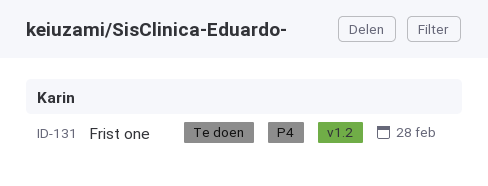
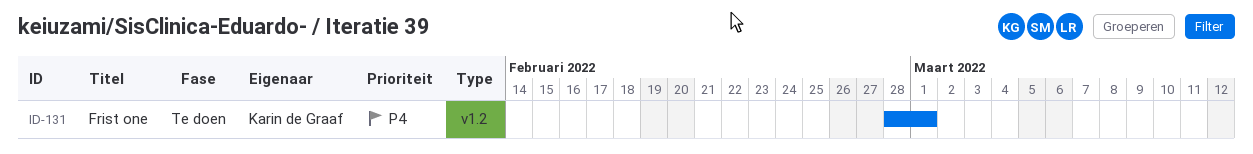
ID-131, due: Feb 28 -> Mar 1

